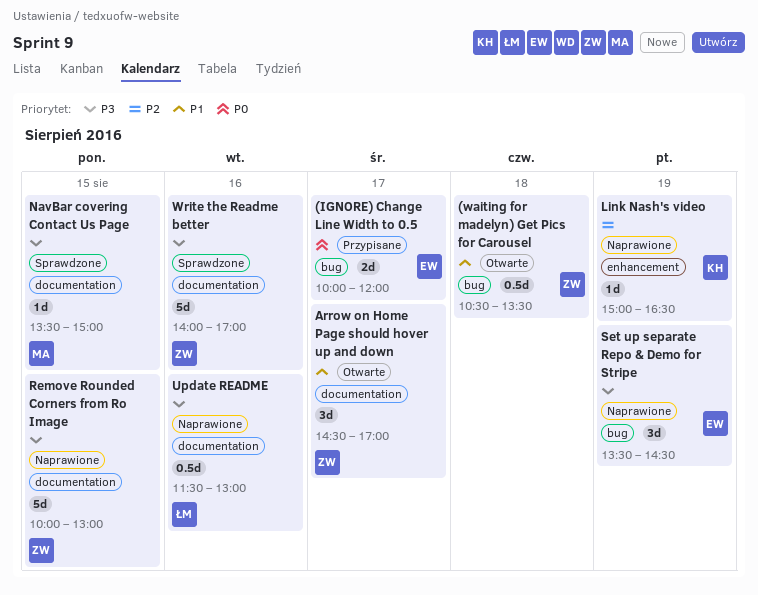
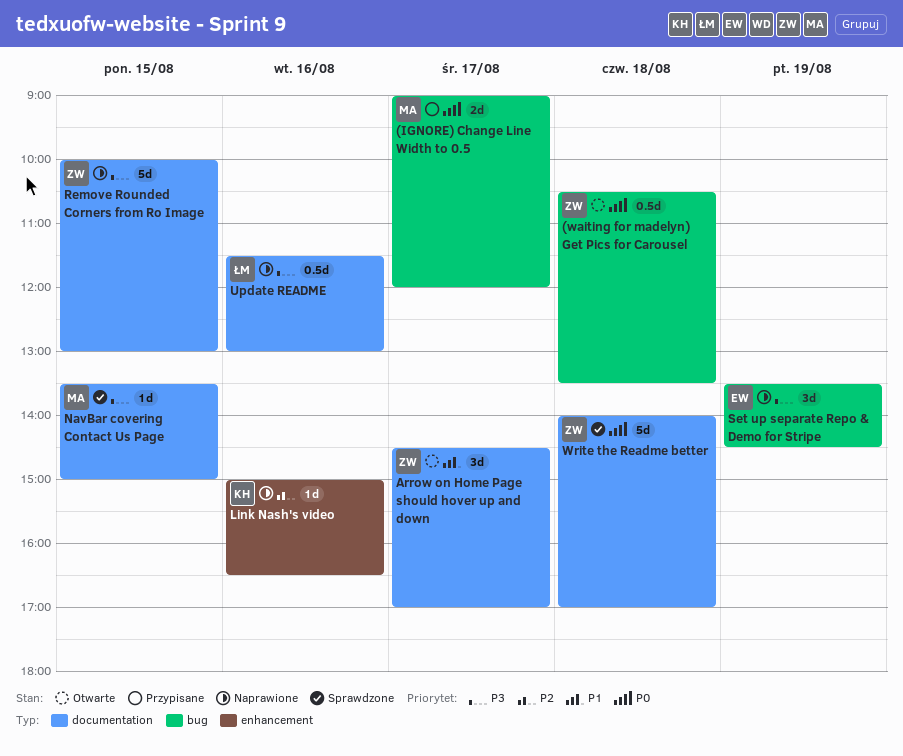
(IGNORE) Change Line Width to 0.5, owner: EW -> MA
(IGNORE) Change Line Width to 0.5, begins: 10:00 -> 09:00
(waiting for madelyn) Get Pics for Carousel, priority: P1 -> P0
Link Nash's video, day: Aug 19 -> Aug 16
Write the Readme better, priority: P3 -> P0
Write the Readme better, day: Aug 16 -> Aug 18

